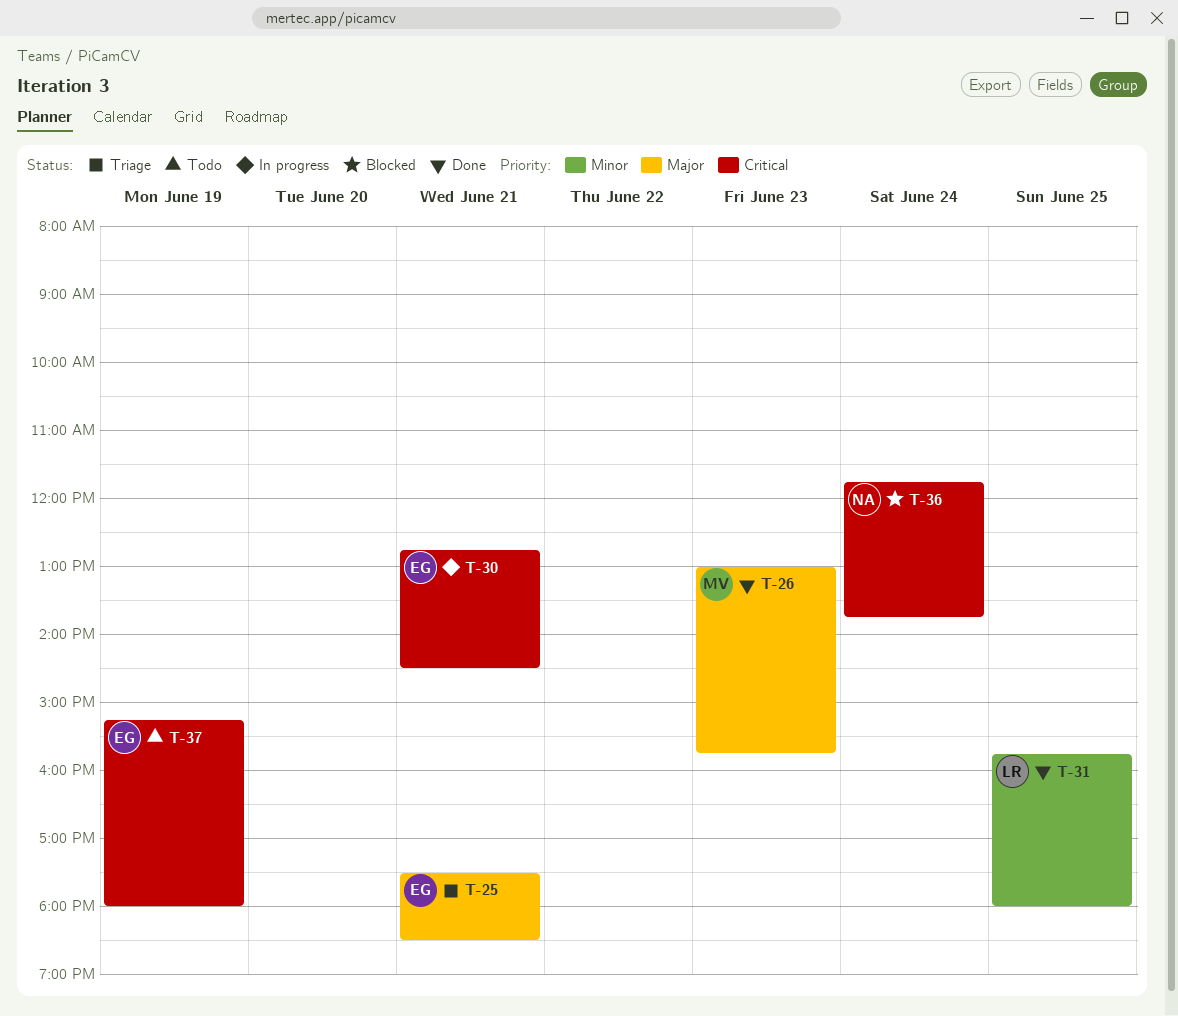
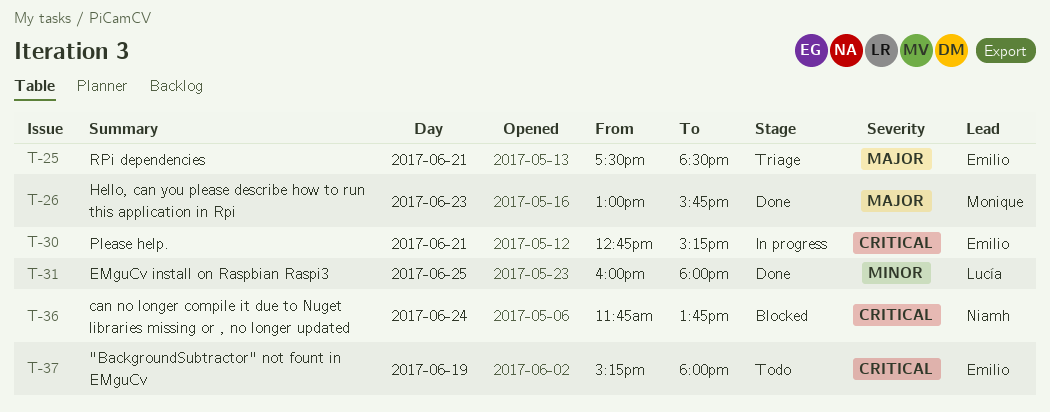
T-30, ends: 14:30 -> 15:15
T-31, begins: 15:45 -> 16:00

